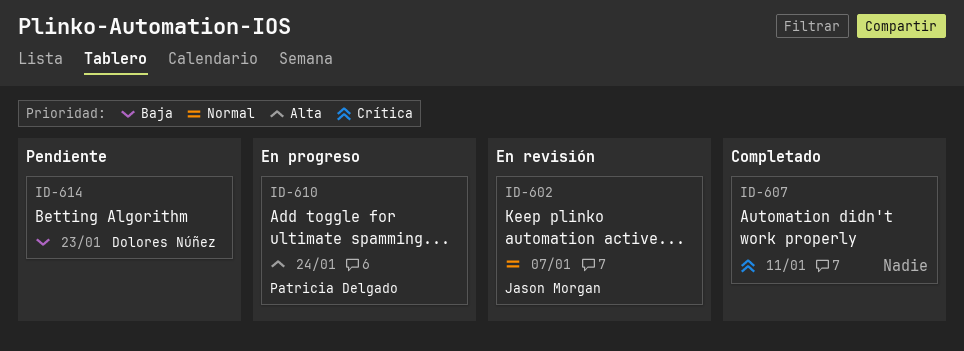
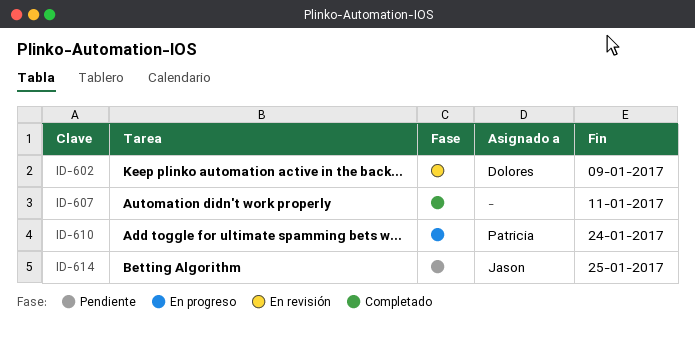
ID-602, owner: Jason Morgan -> Dolores Núñez
ID-602, due: Jan 7 -> Jan 9
ID-614, owner: Dolores Núñez -> Jason Morgan
ID-614, due: Jan 23 -> Jan 25

